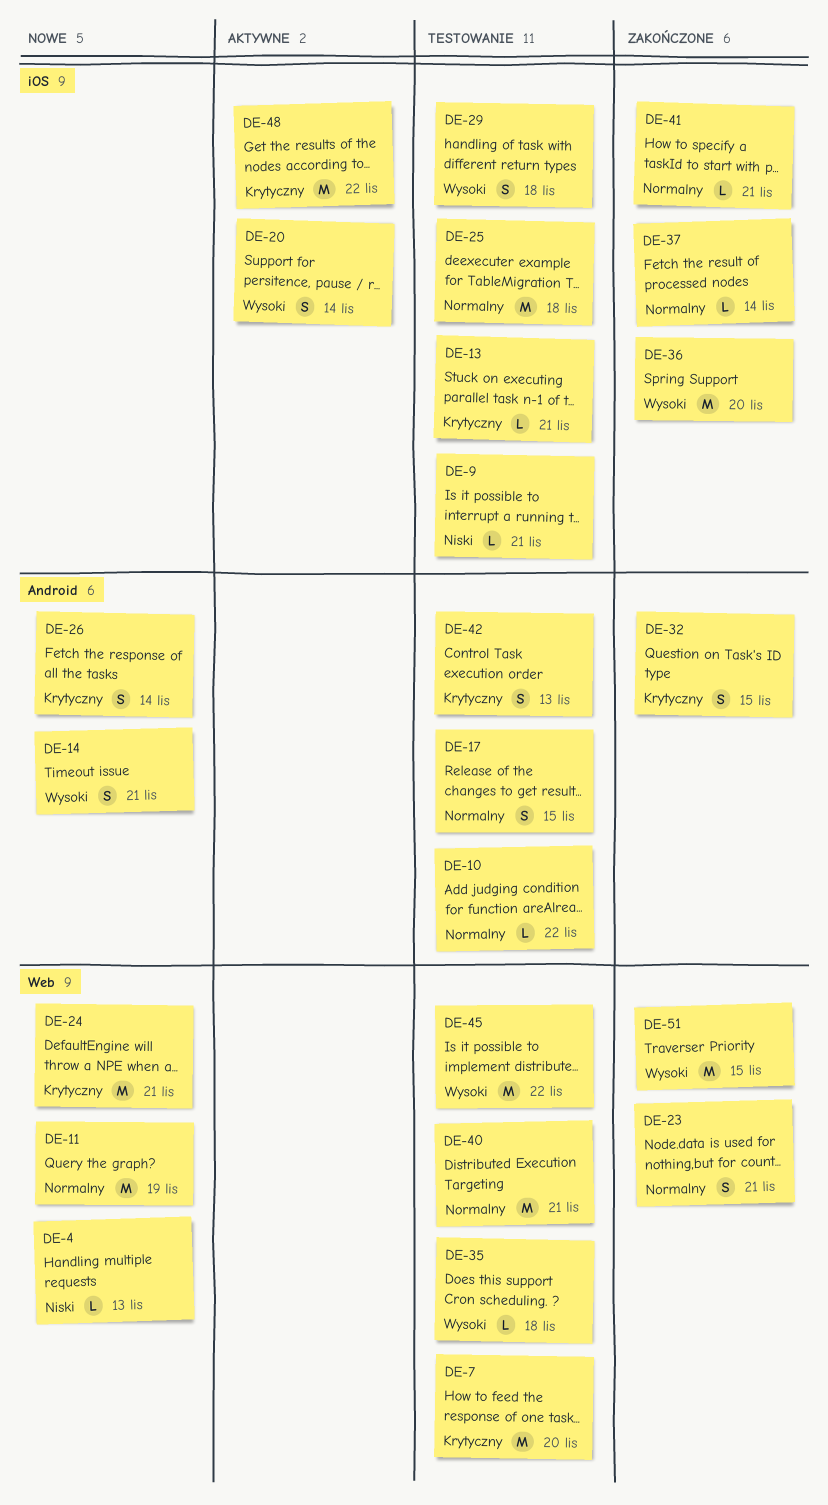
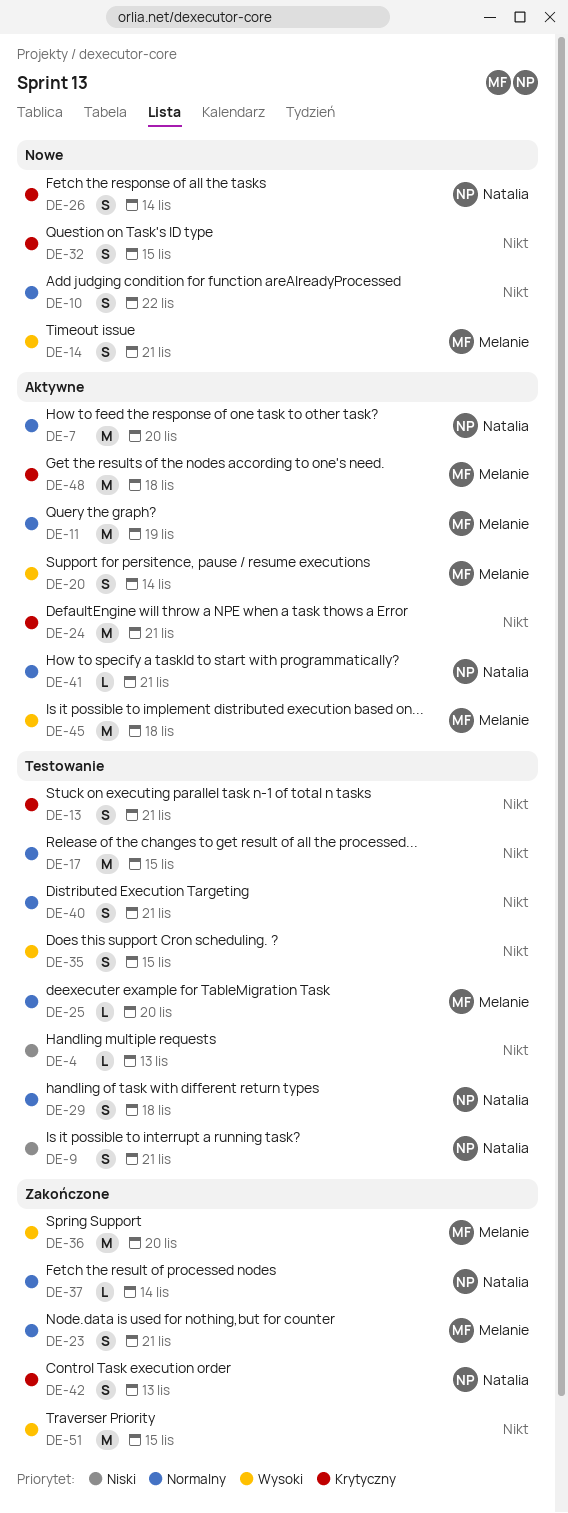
DE-4, status: Nowe -> Testowanie
DE-7, status: Testowanie -> Aktywne
DE-7, priority: Krytyczny -> Normalny
DE-9, estimate: L -> S
DE-10, status: Testowanie -> Nowe
DE-10, estimate: L -> S
DE-11, status: Nowe -> Aktywne
DE-13, estimate: L -> S
DE-17, estimate: S -> M
DE-24, status: Nowe -> Aktywne
DE-25, estimate: M -> L
DE-25, due: Nov 18 -> Nov 20
DE-29, priority: Wysoki -> Normalny
DE-32, status: Zakończone -> Nowe
DE-35, estimate: L -> S
DE-35, due: Nov 18 -> Nov 15
DE-40, estimate: M -> S
DE-41, status: Zakończone -> Aktywne
DE-42, status: Testowanie -> Zakończone
DE-45, status: Testowanie -> Aktywne
DE-45, due: Nov 22 -> Nov 18
DE-48, due: Nov 22 -> Nov 18

